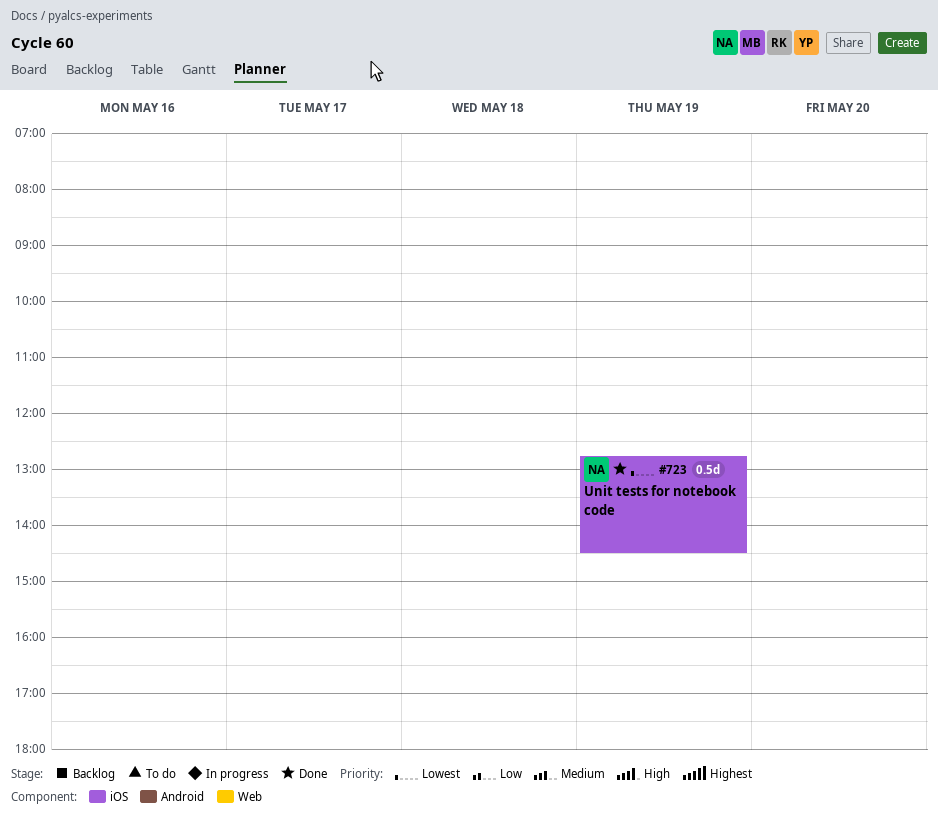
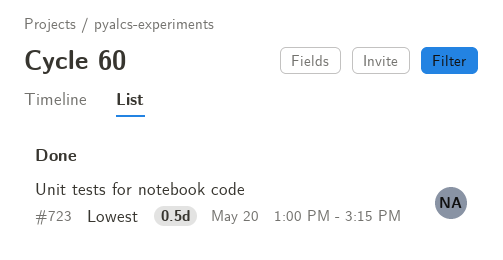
#723, day: May 19 -> May 20
#723, begins: 12:45 -> 13:00
#723, ends: 14:30 -> 15:15

